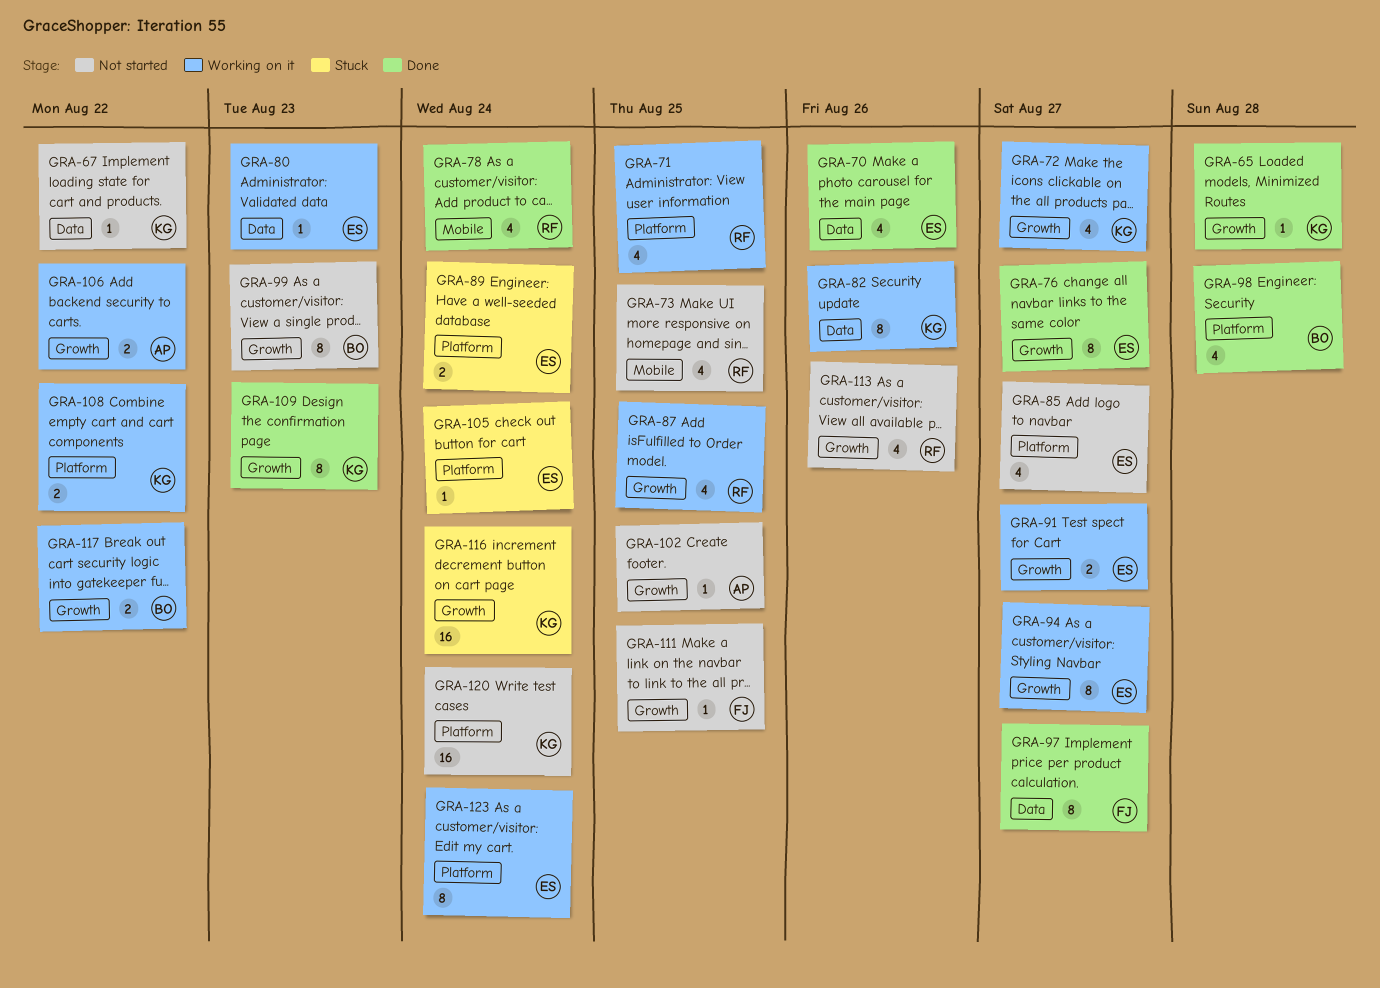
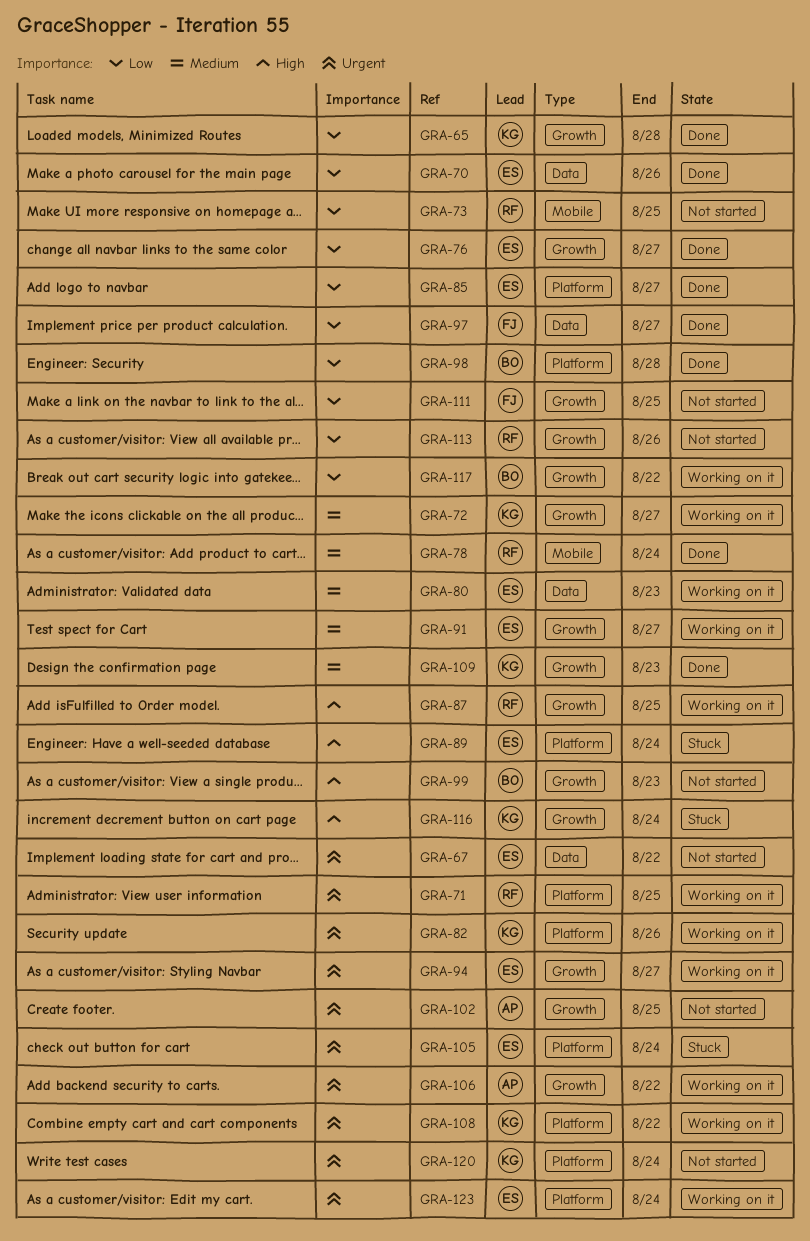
GRA-67, owner: KG -> ES
GRA-82, label: Data -> Platform
GRA-85, status: Not started -> Done

